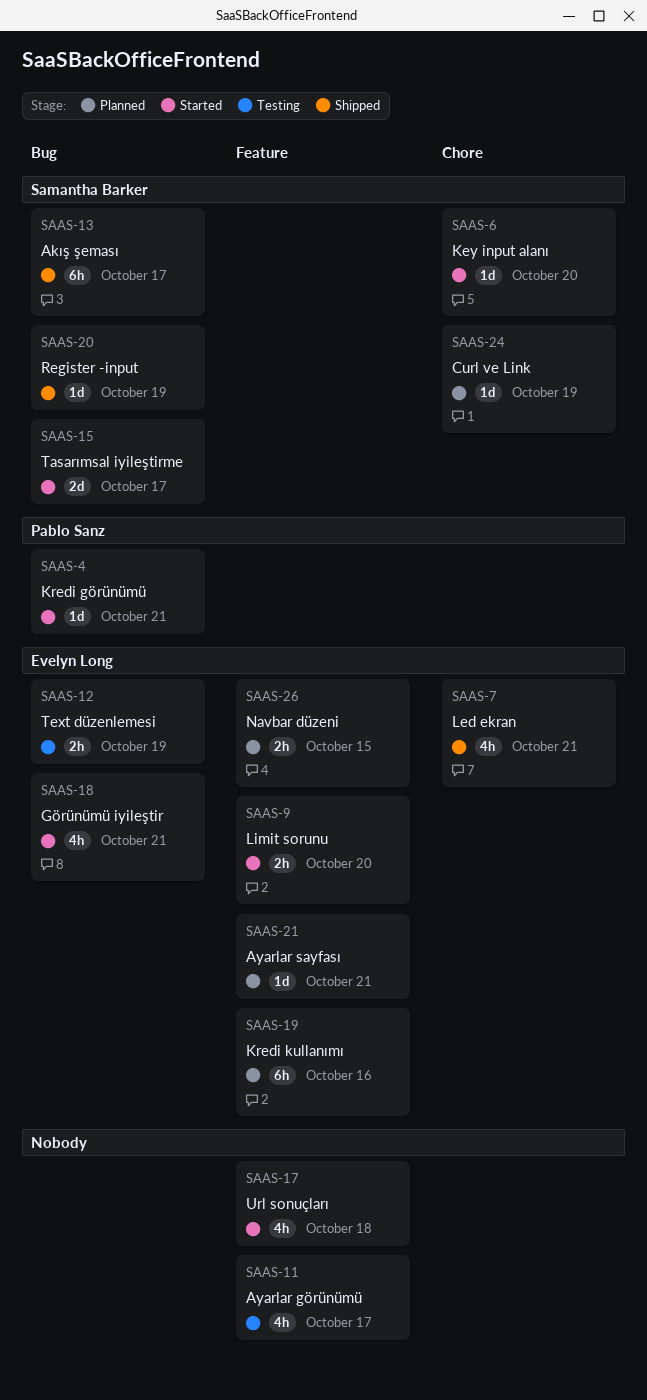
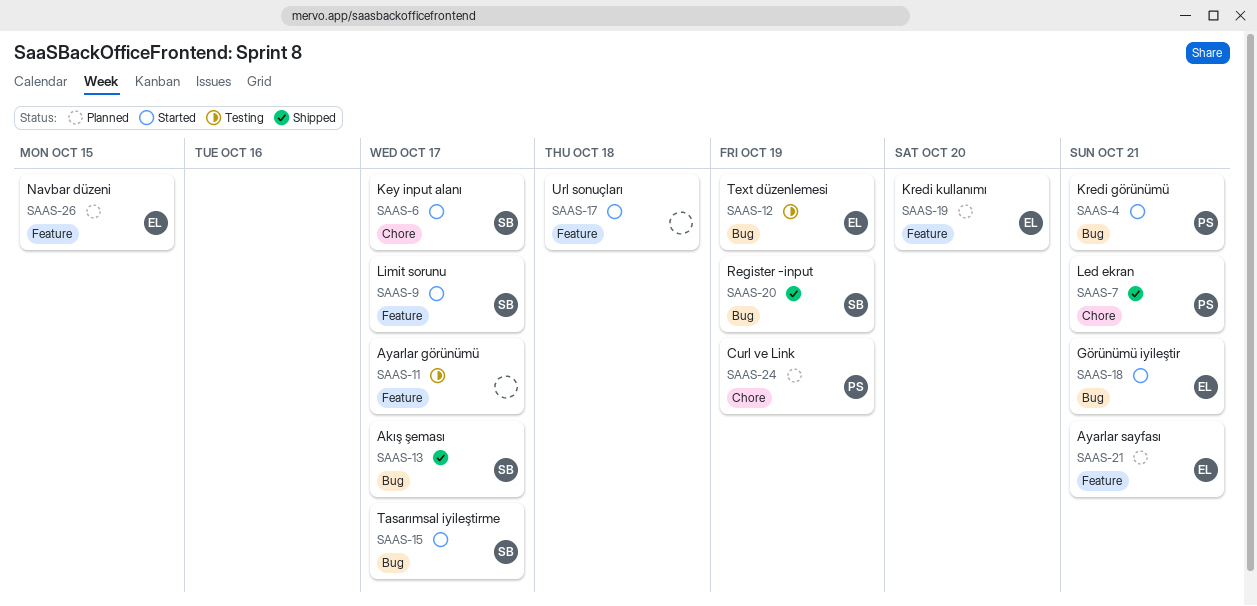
SAAS-6, due: Oct 20 -> Oct 17
SAAS-7, owner: Evelyn Long -> Pablo Sanz
SAAS-9, owner: Evelyn Long -> Samantha Barker
SAAS-9, due: Oct 20 -> Oct 17
SAAS-19, due: Oct 16 -> Oct 20
SAAS-24, owner: Samantha Barker -> Pablo Sanz

